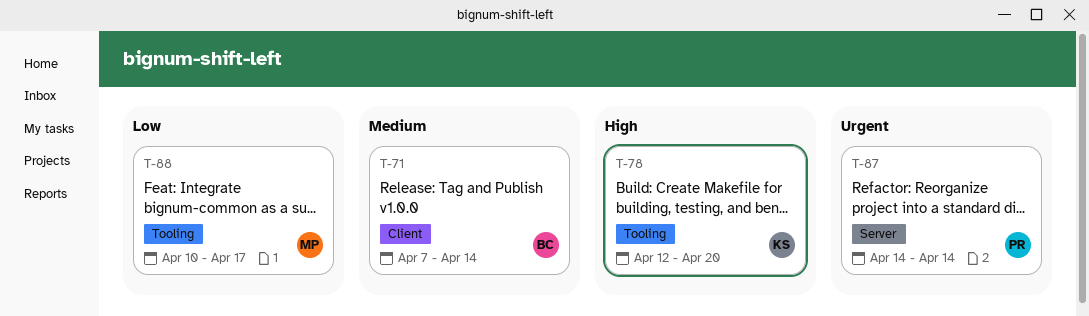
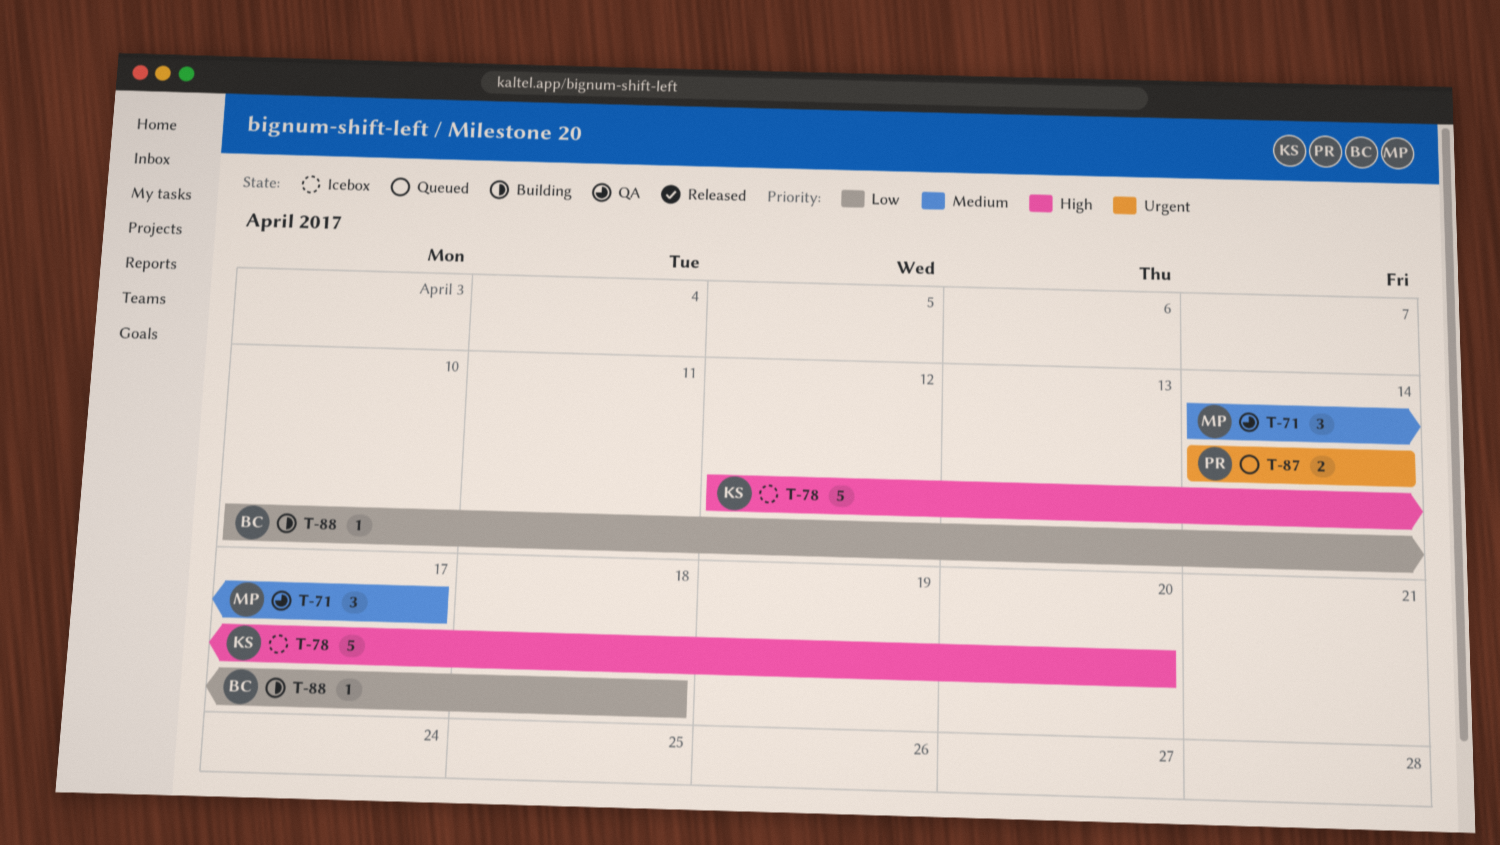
T-71, owner: BC -> MP
T-71, start: Apr 7 -> Apr 14
T-71, due: Apr 14 -> Apr 17
T-88, owner: MP -> BC
T-88, due: Apr 17 -> Apr 18

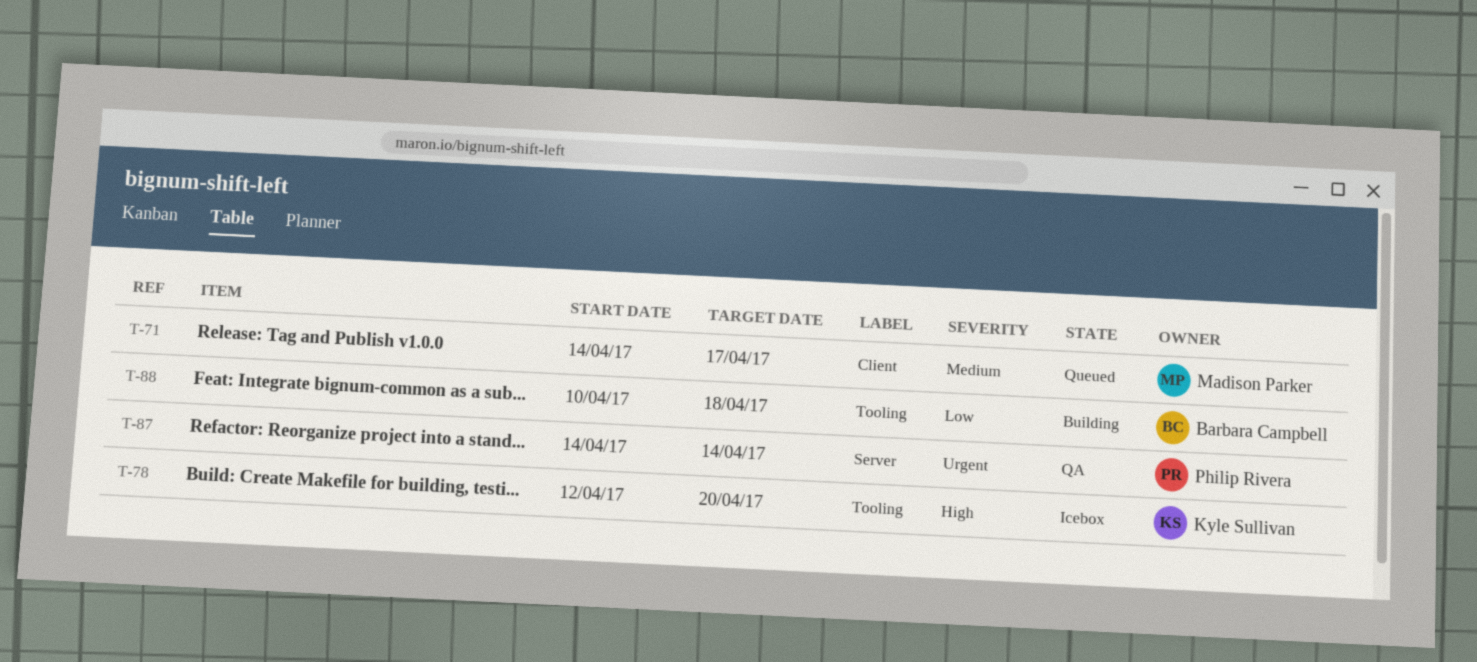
T-71, status: QA -> Queued
T-87, status: Queued -> QA

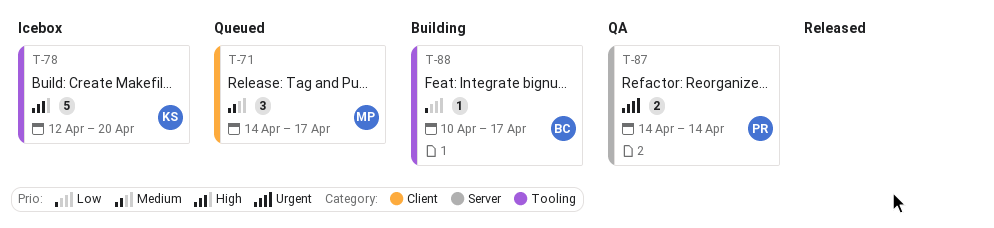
T-88, due: Apr 18 -> Apr 17

